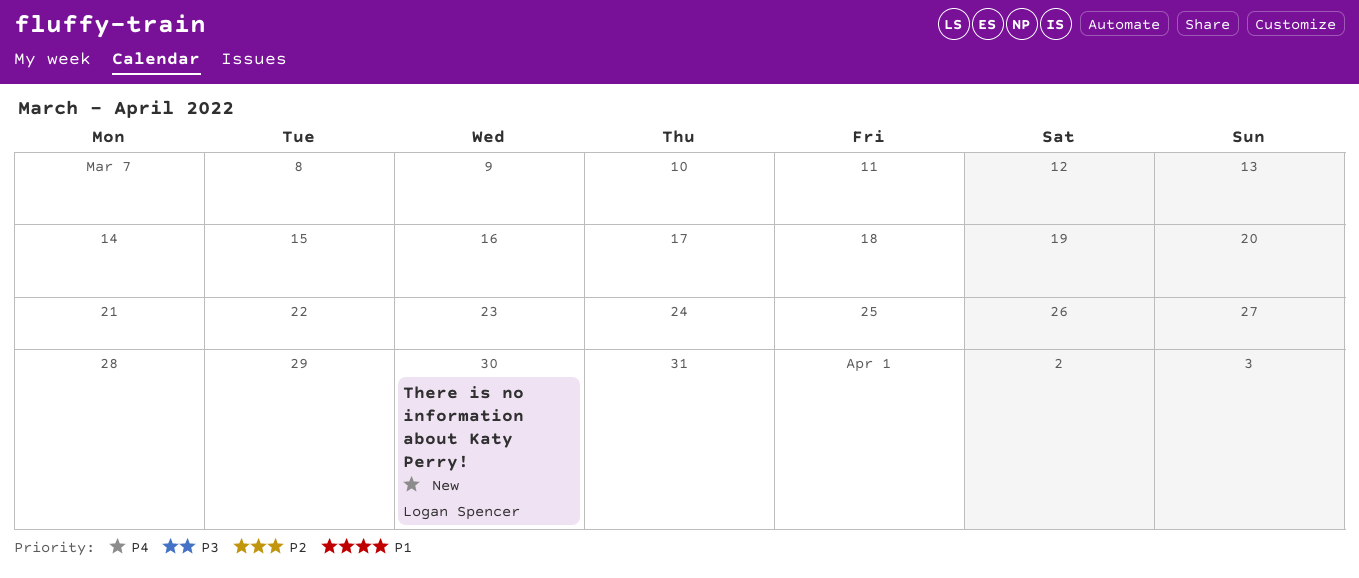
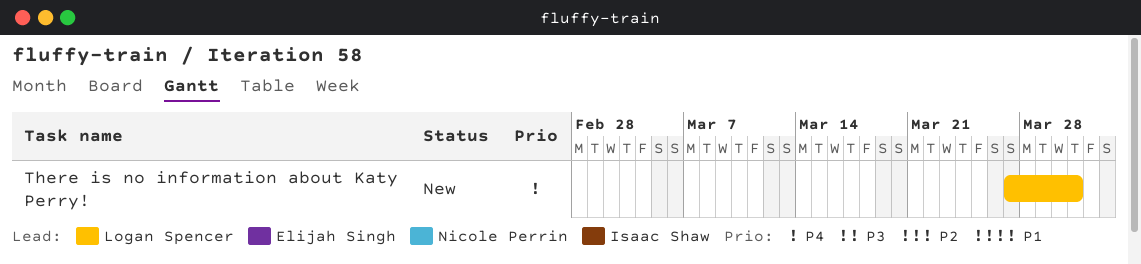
There is no information about Katy Perry!, due: Mar 30 -> Mar 31

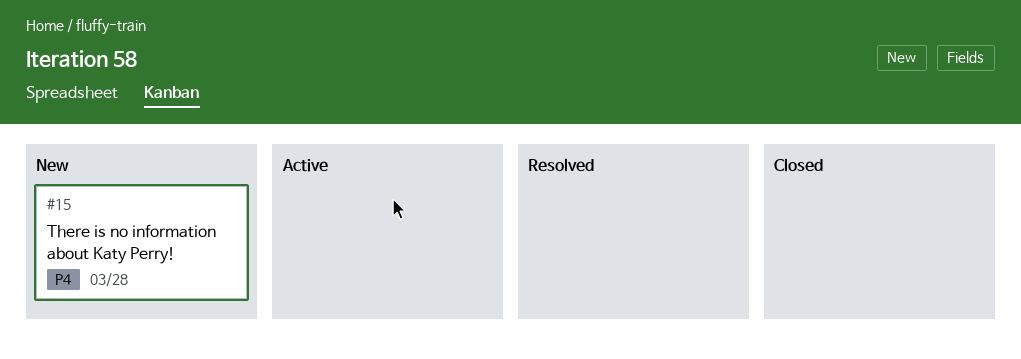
There is no information about Katy Perry!, due: Mar 31 -> Mar 28

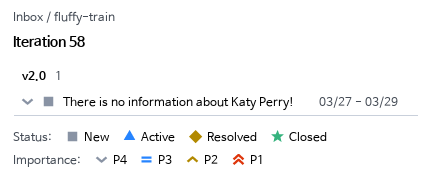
There is no information about Katy Perry!, due: Mar 28 -> Mar 29

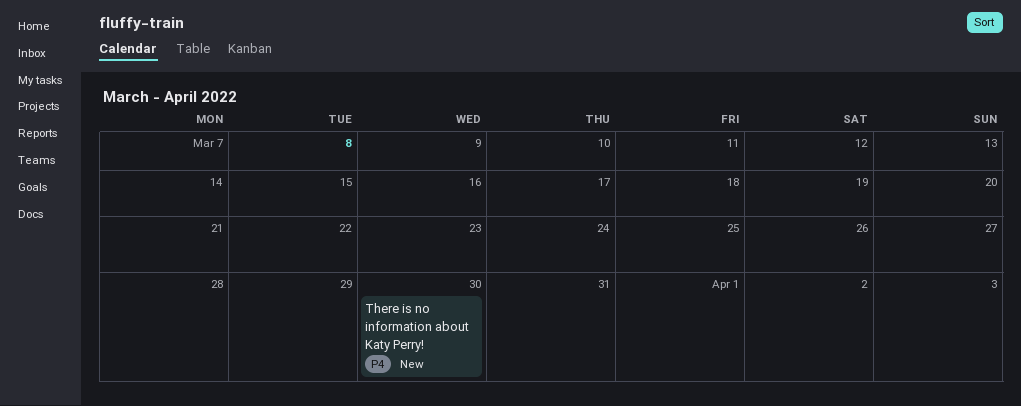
There is no information about Katy Perry!, due: Mar 29 -> Mar 30

